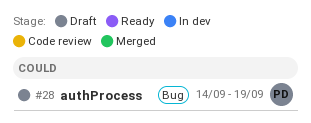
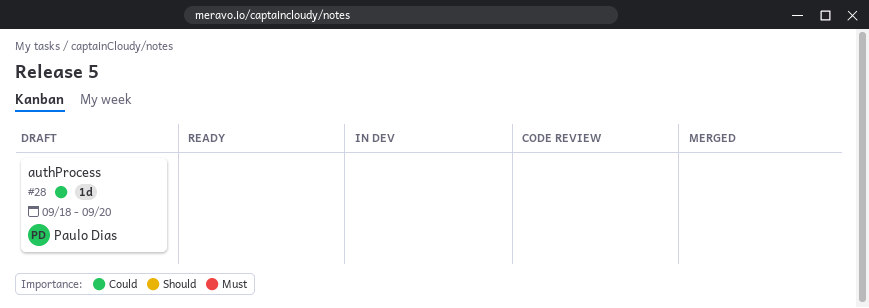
#28, start: Sep 14 -> Sep 18
#28, due: Sep 19 -> Sep 20

